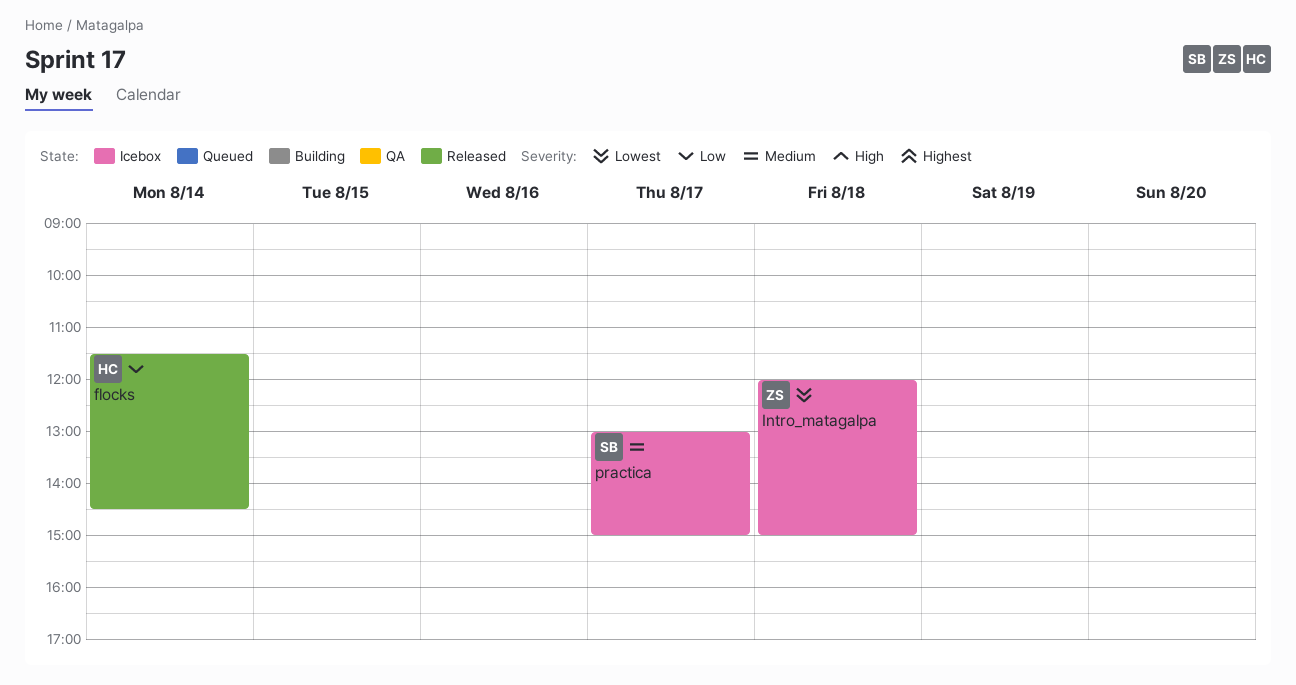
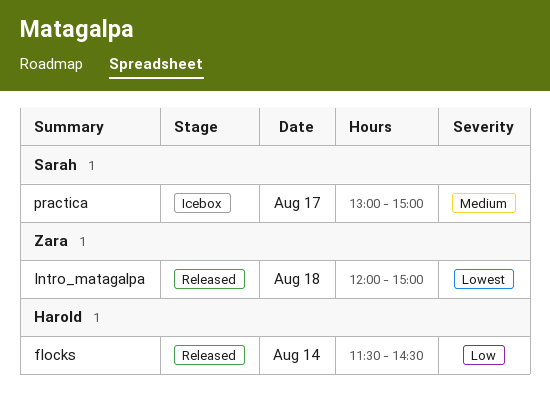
Intro_matagalpa, status: Icebox -> Released

